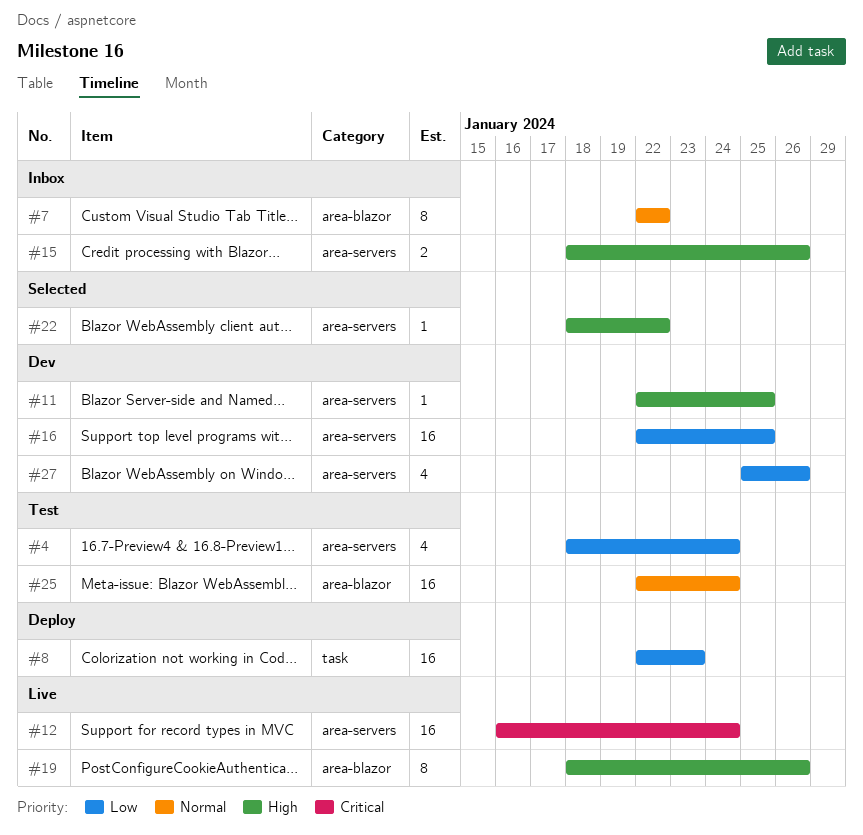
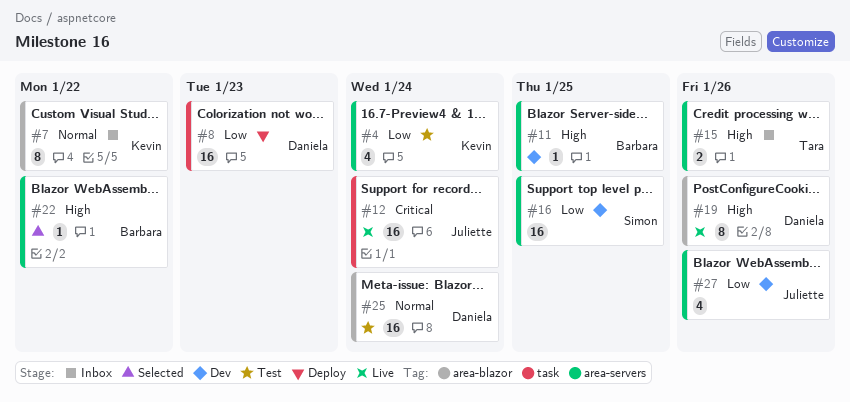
#12, label: area-servers -> task

